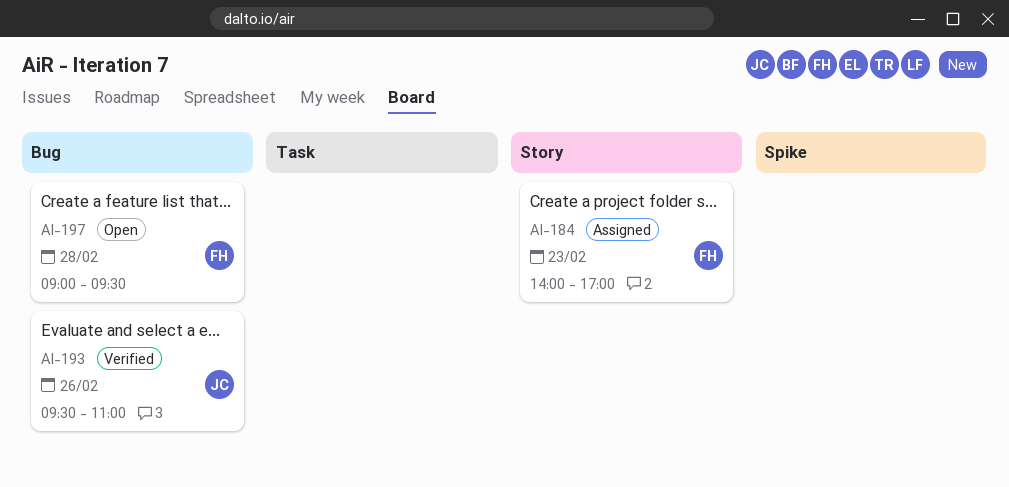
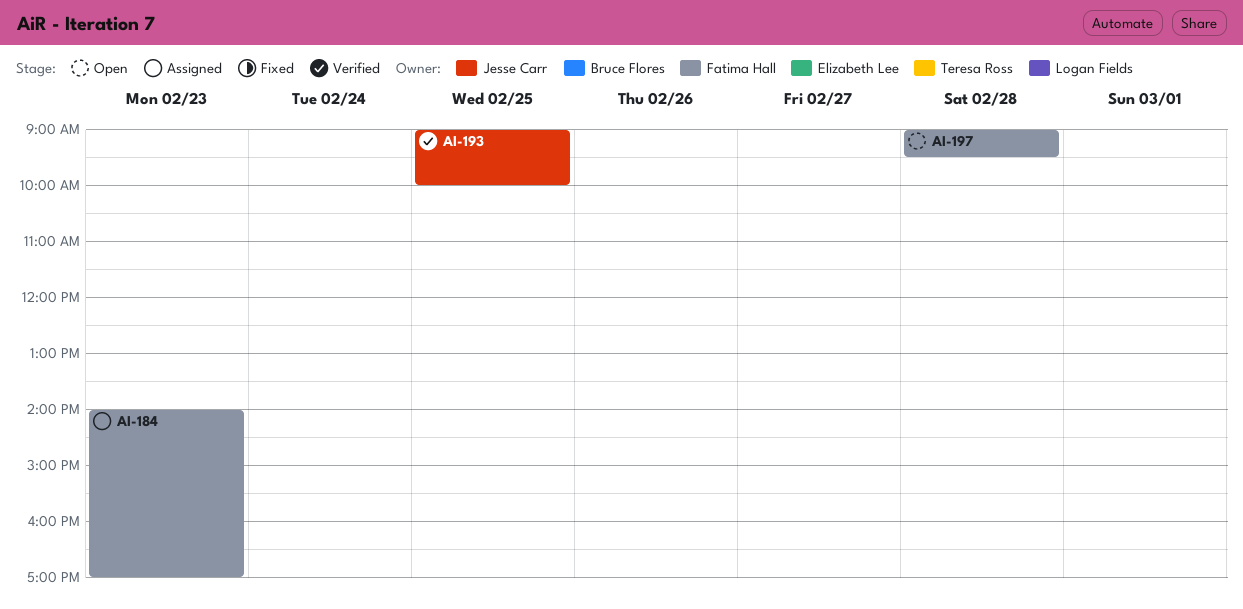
AI-193, day: Feb 26 -> Feb 25
AI-193, begins: 09:30 -> 09:00
AI-193, ends: 11:00 -> 10:00

